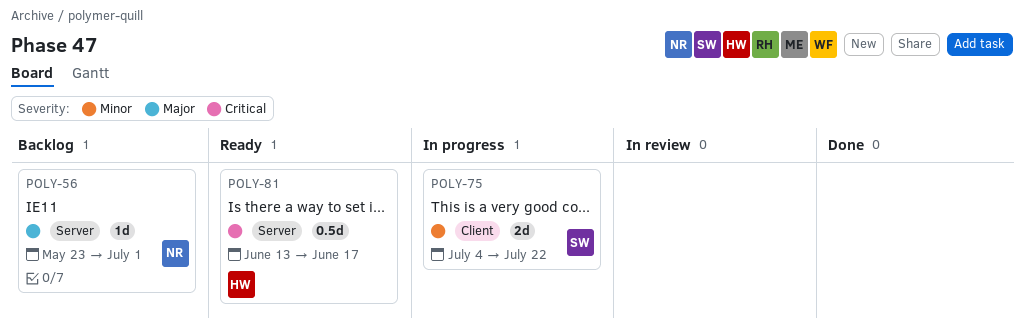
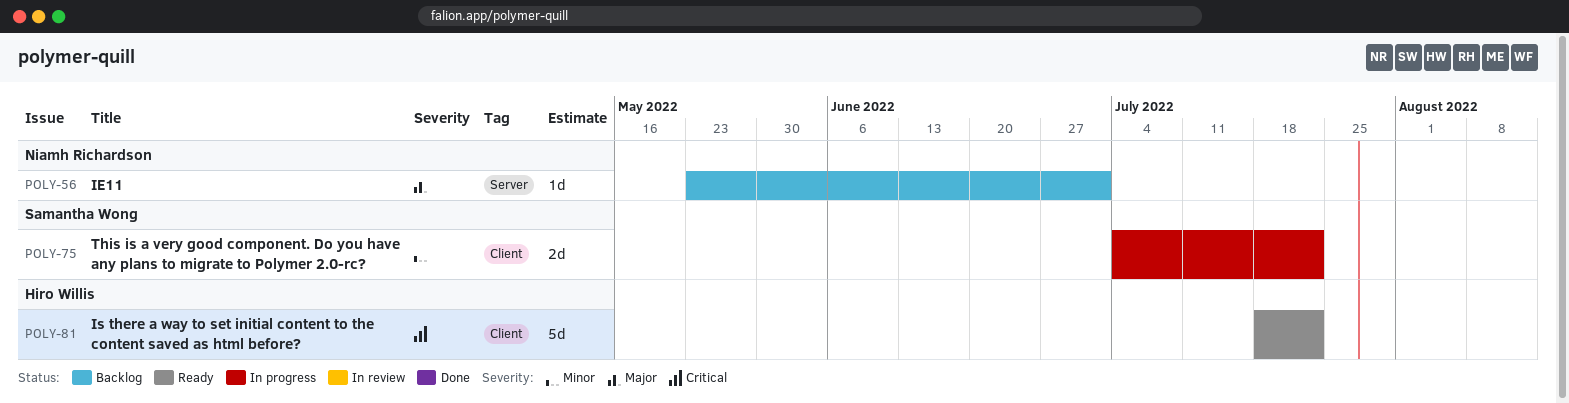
POLY-81, label: Server -> Client
POLY-81, estimate: 0.5d -> 5d
POLY-81, start: Jun 13 -> Jul 18
POLY-81, due: Jun 17 -> Jul 22

